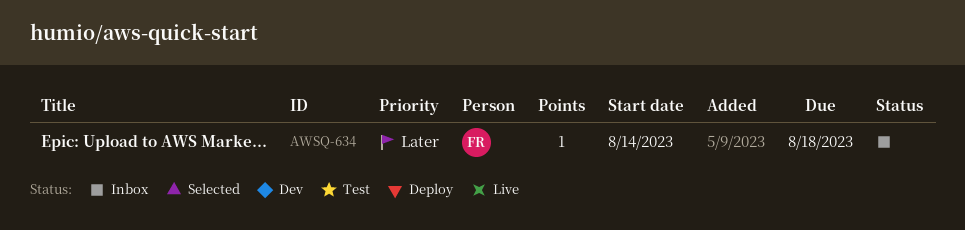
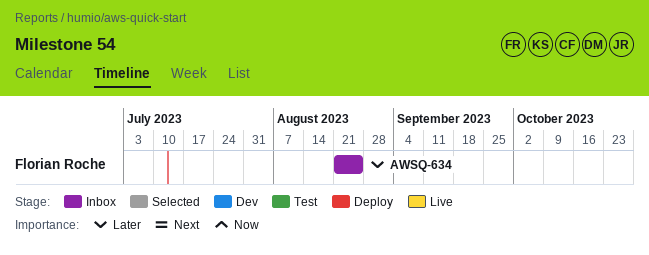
AWSQ-634, start: Aug 14 -> Aug 21
AWSQ-634, due: Aug 18 -> Aug 25

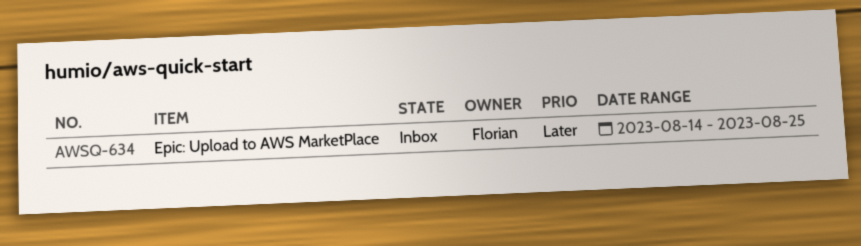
AWSQ-634, start: Aug 21 -> Aug 14

